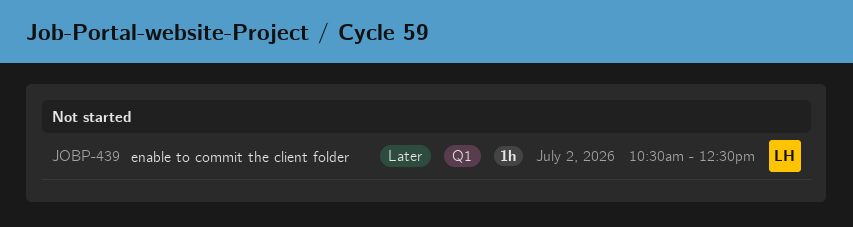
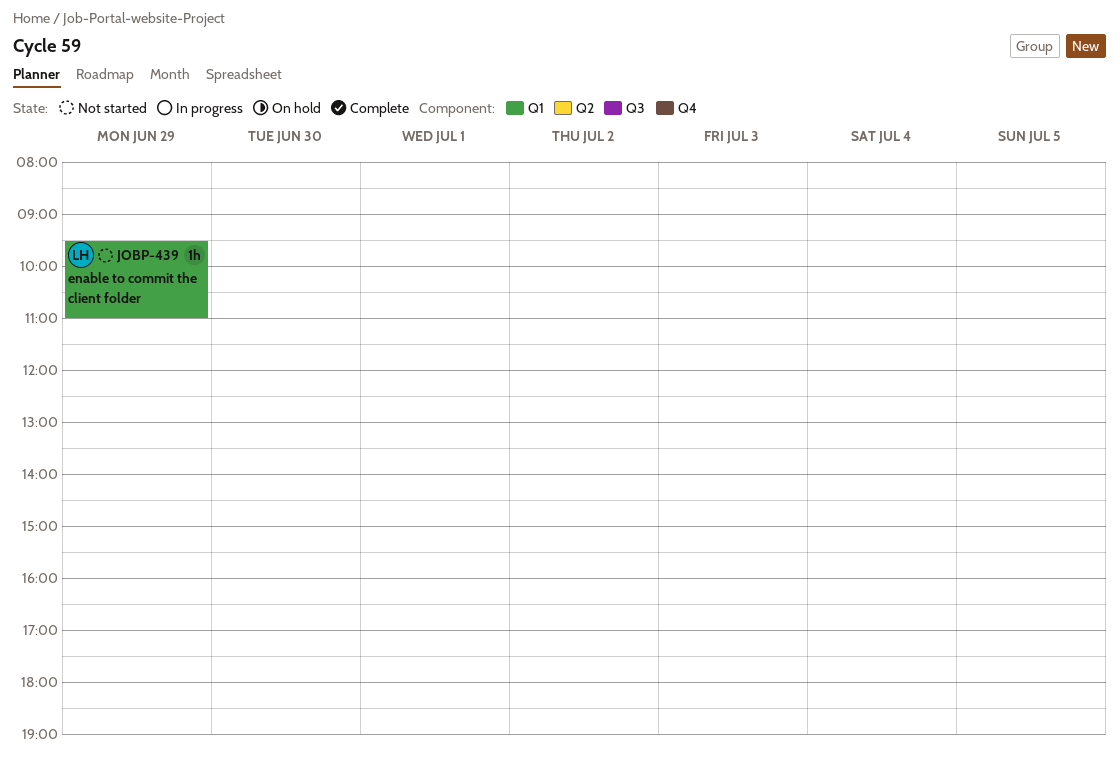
JOBP-439, day: Jul 2 -> Jun 29
JOBP-439, begins: 10:30 -> 09:30
JOBP-439, ends: 12:30 -> 11:00

